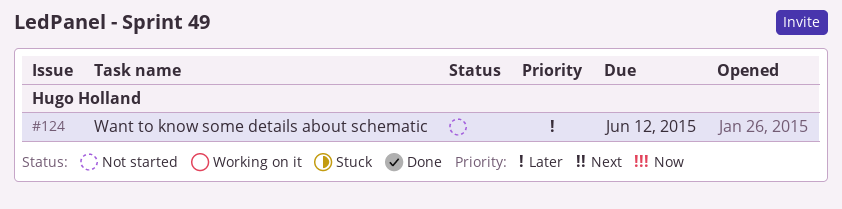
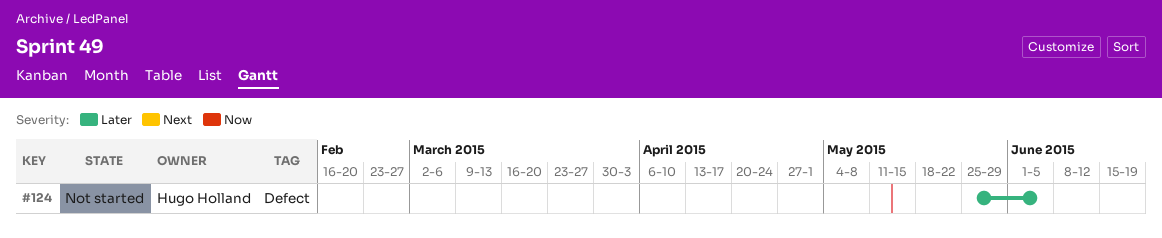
#124, due: Jun 12 -> Jun 5

